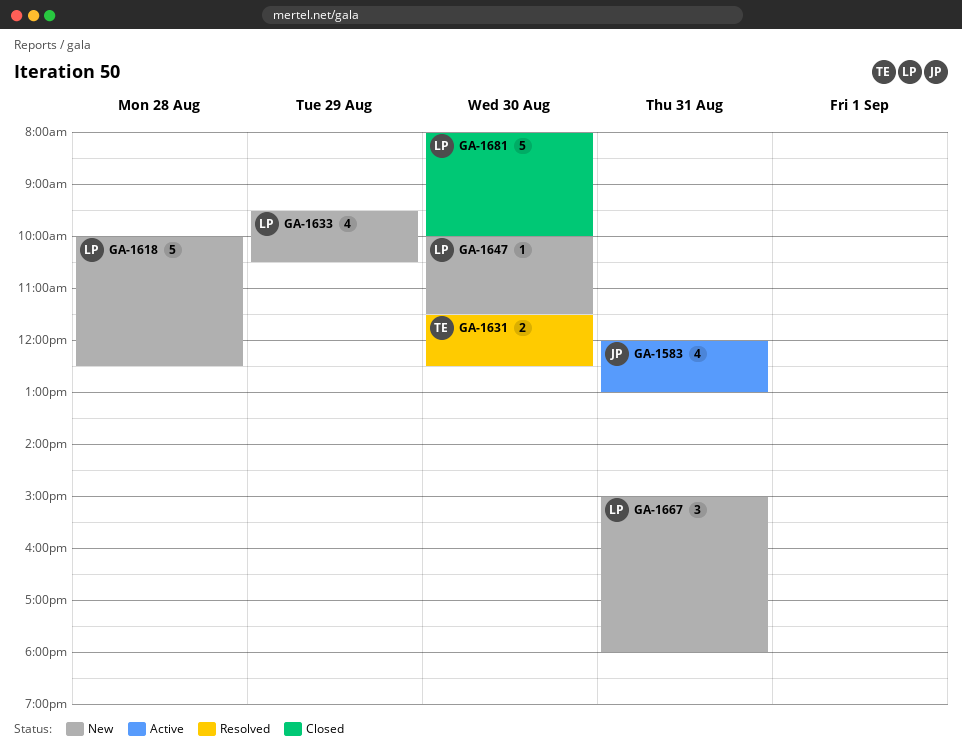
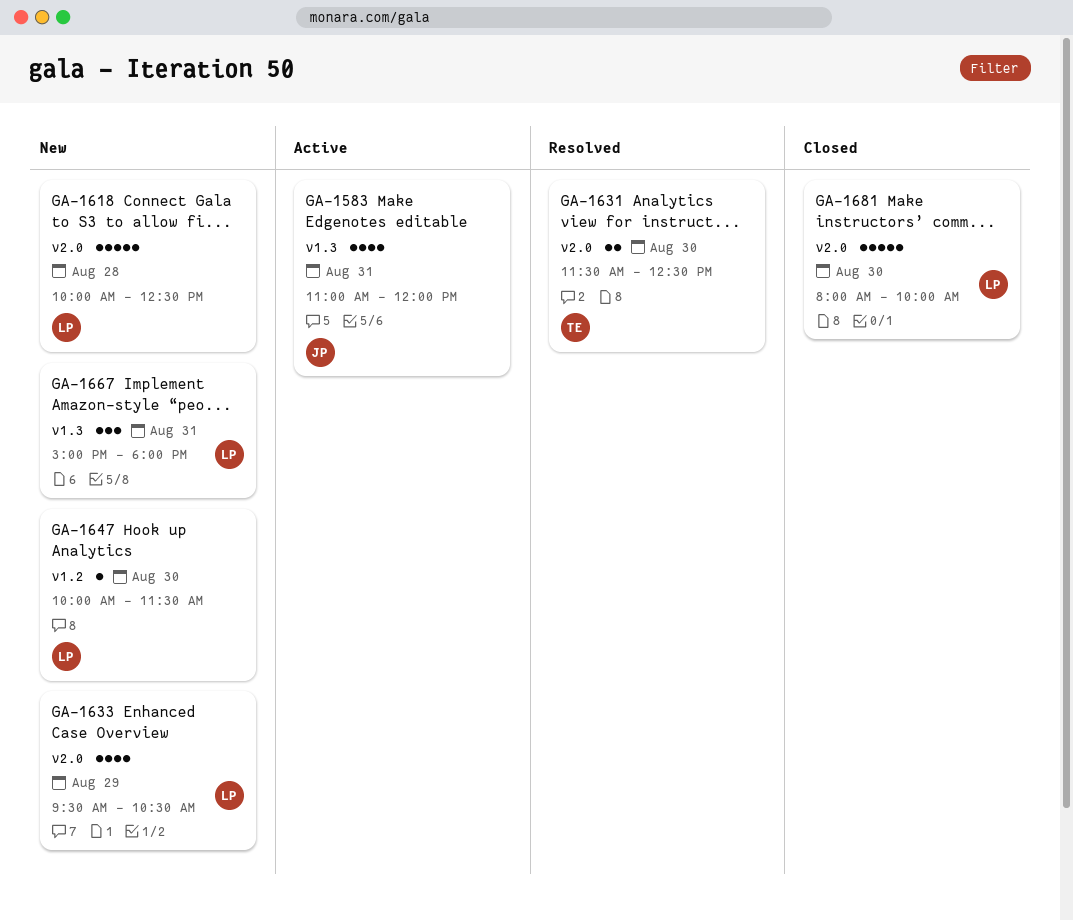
GA-1583, begins: 12:00 -> 11:00
GA-1583, ends: 13:00 -> 12:00

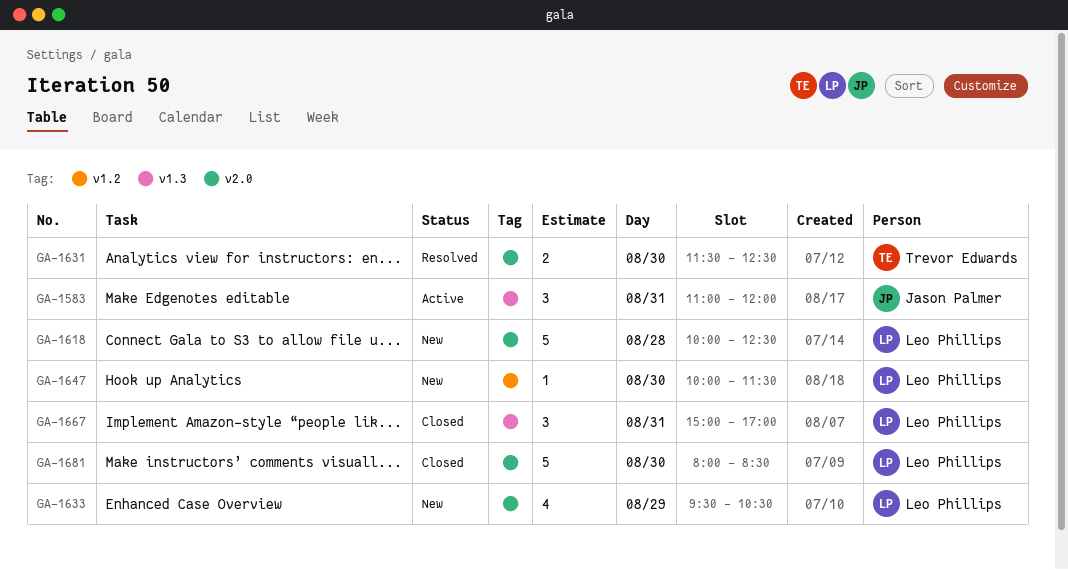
GA-1583, estimate: 4 -> 3
GA-1667, status: New -> Closed
GA-1667, ends: 18:00 -> 17:00
GA-1681, ends: 10:00 -> 08:30

